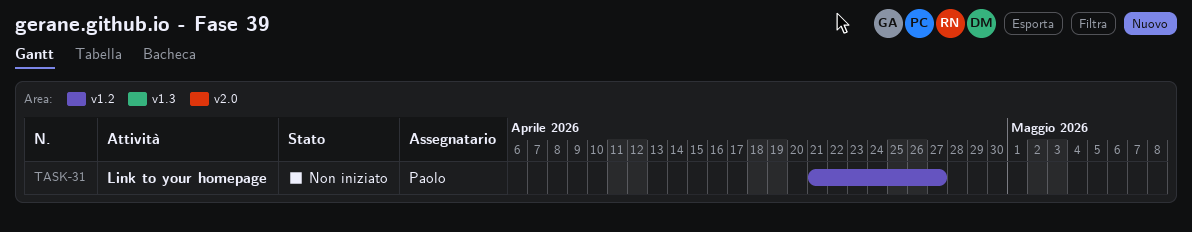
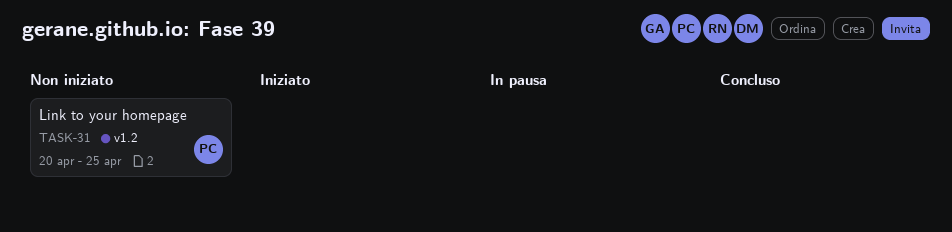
TASK-31, start: Apr 21 -> Apr 20
TASK-31, due: Apr 27 -> Apr 25

